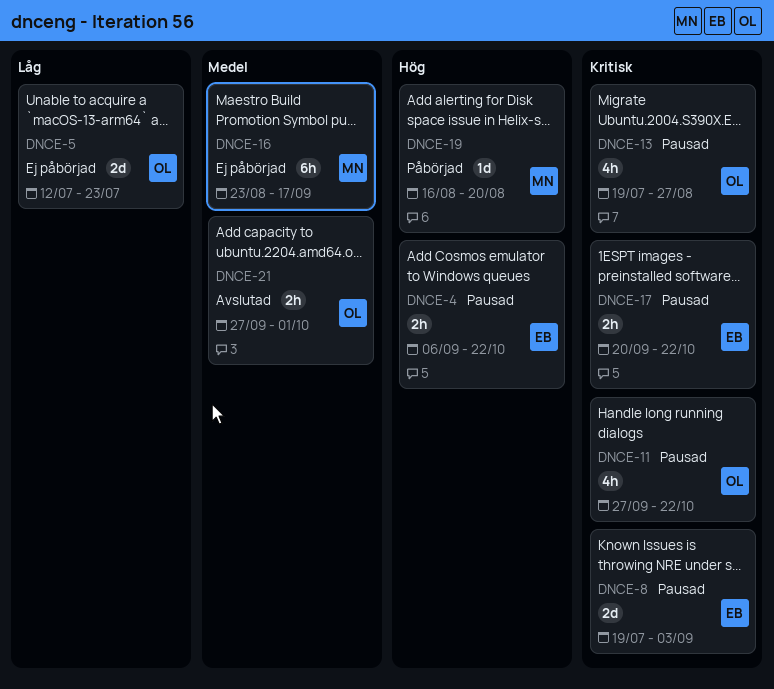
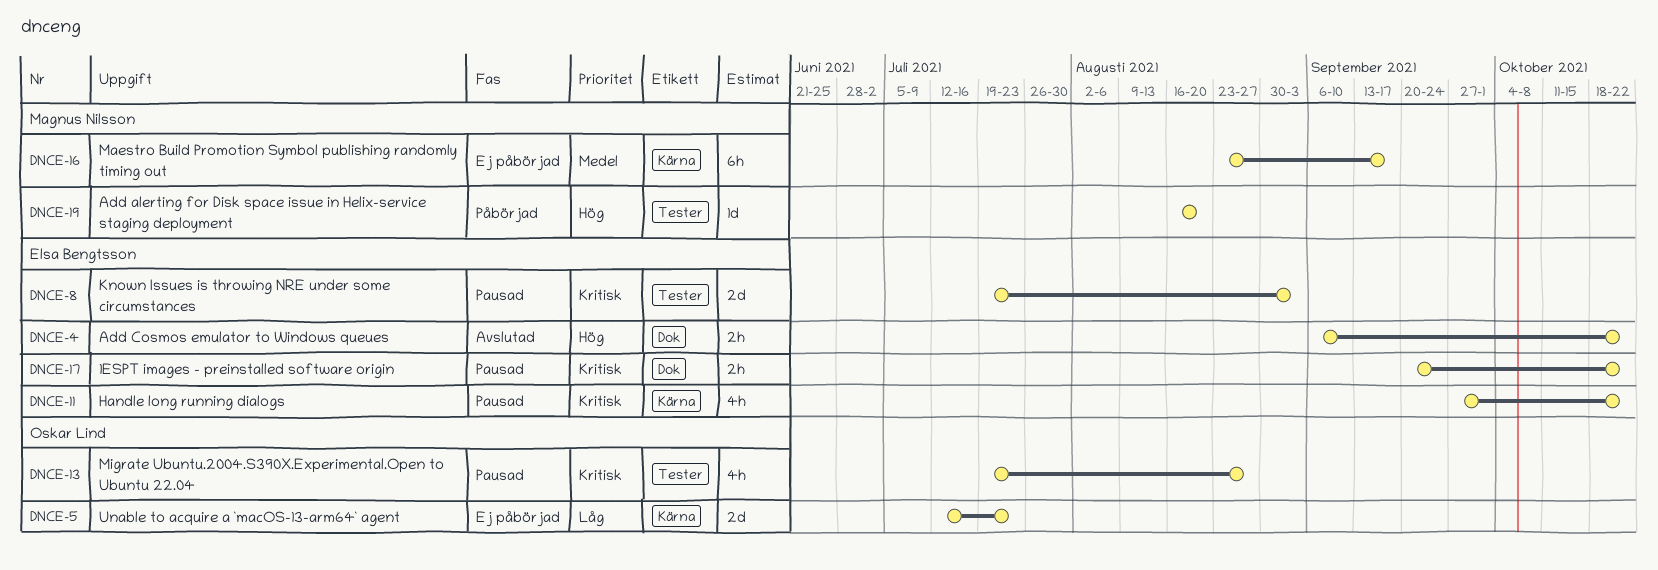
DNCE-4, status: Pausad -> Avslutad
DNCE-11, owner: Oskar Lind -> Elsa Bengtsson
DNCE-21: present -> none

